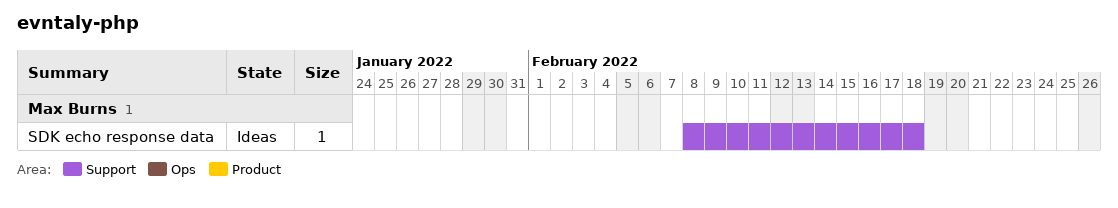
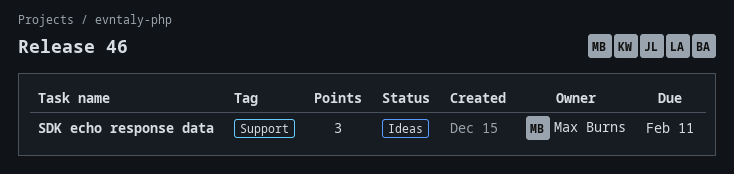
SDK echo response data, estimate: 1 -> 3
SDK echo response data, due: Feb 18 -> Feb 11

